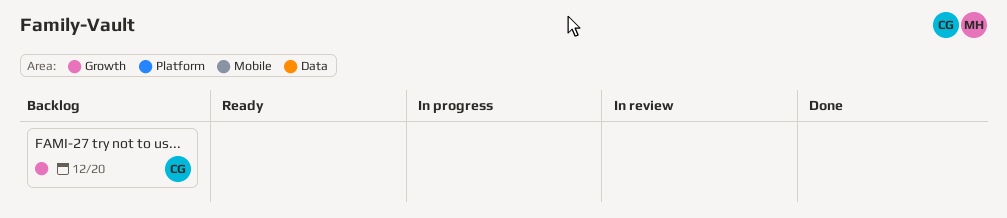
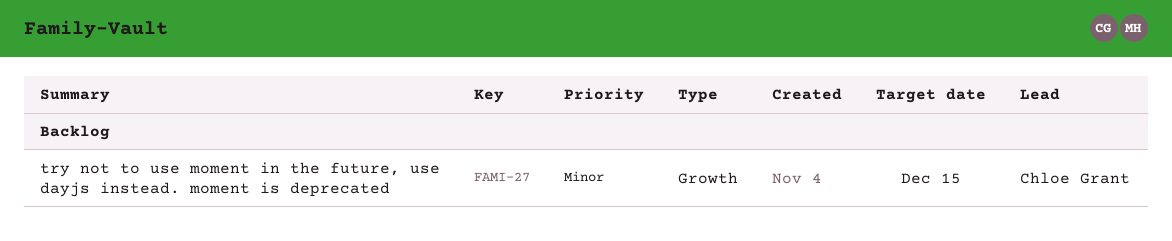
FAMI-27, due: Dec 20 -> Dec 15

